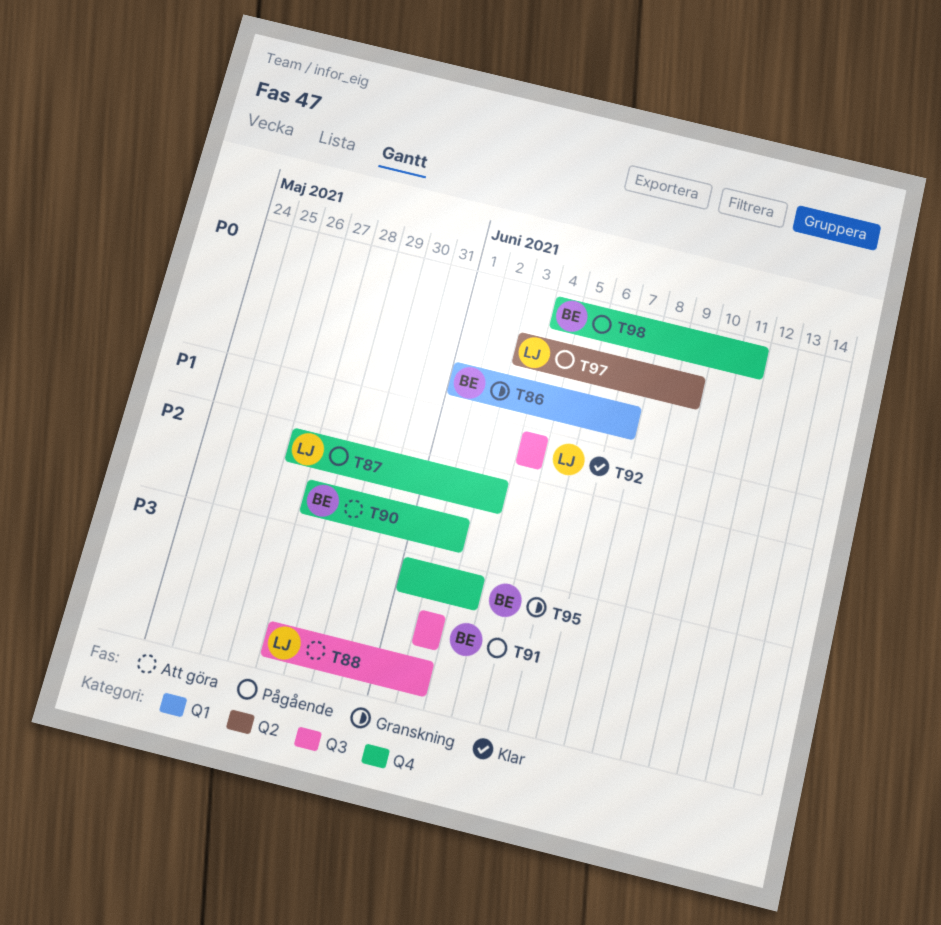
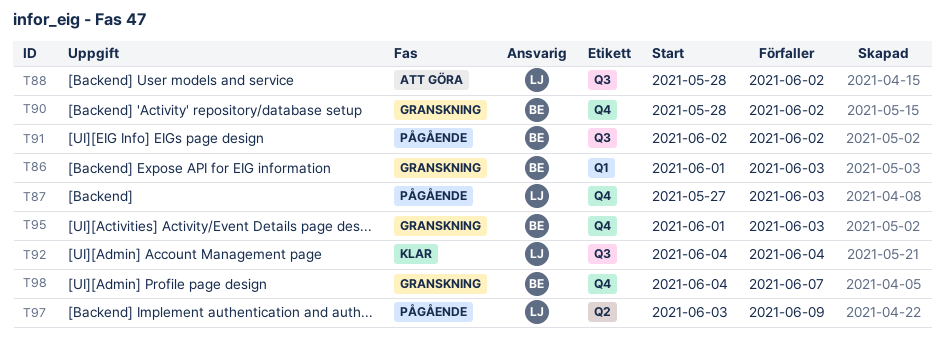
T86, due: Jun 7 -> Jun 3
T90, status: Att göra -> Granskning
T98, status: Pågående -> Granskning
T98, due: Jun 11 -> Jun 7

